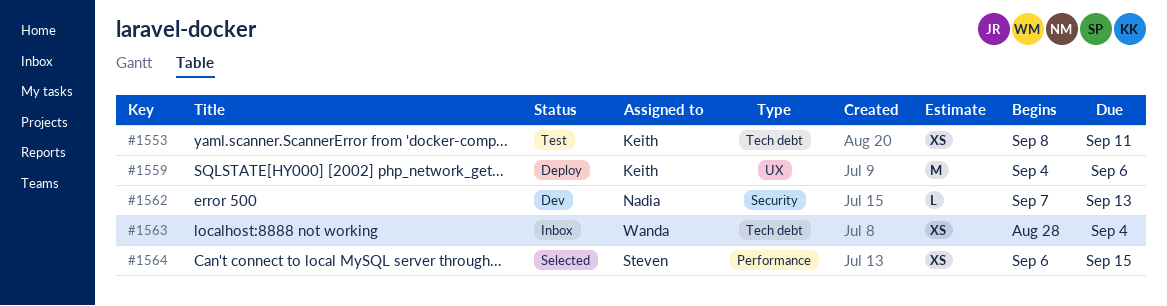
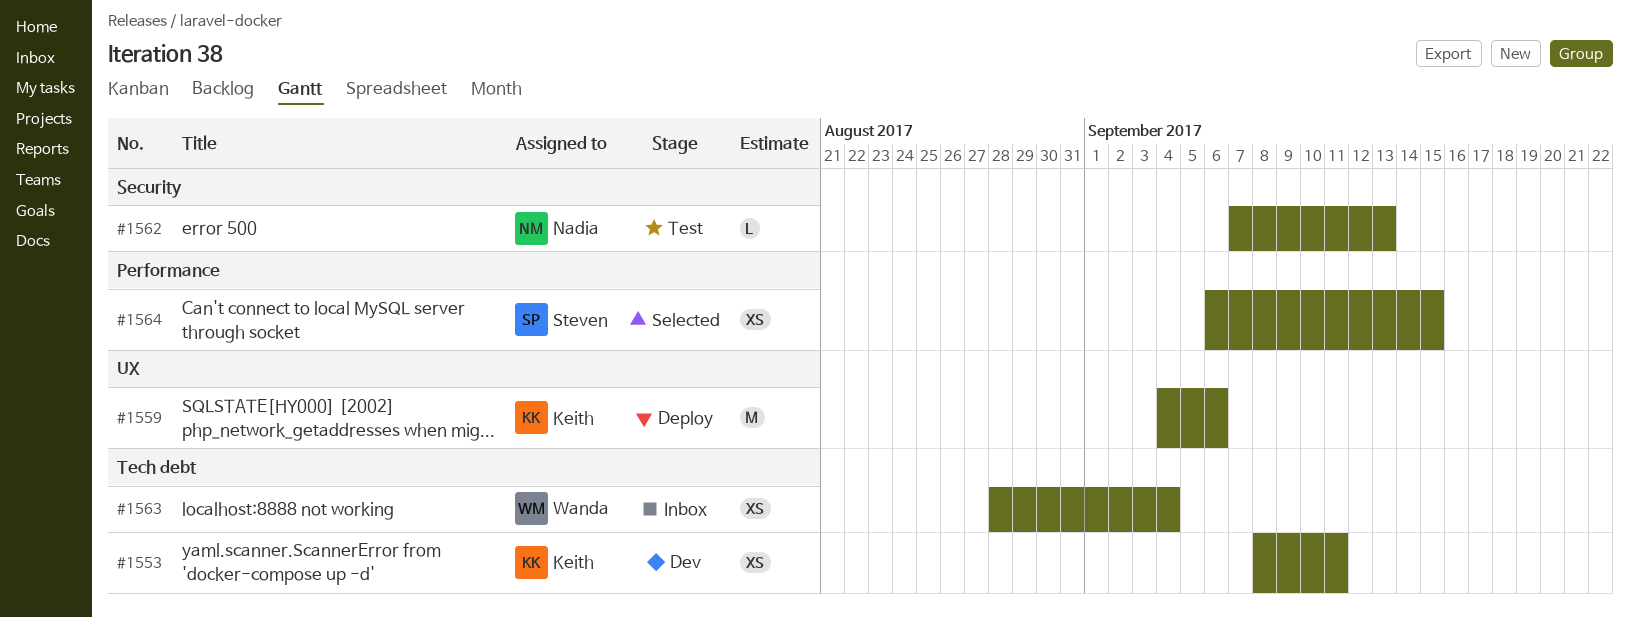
#1553, status: Test -> Dev
#1562, status: Dev -> Test

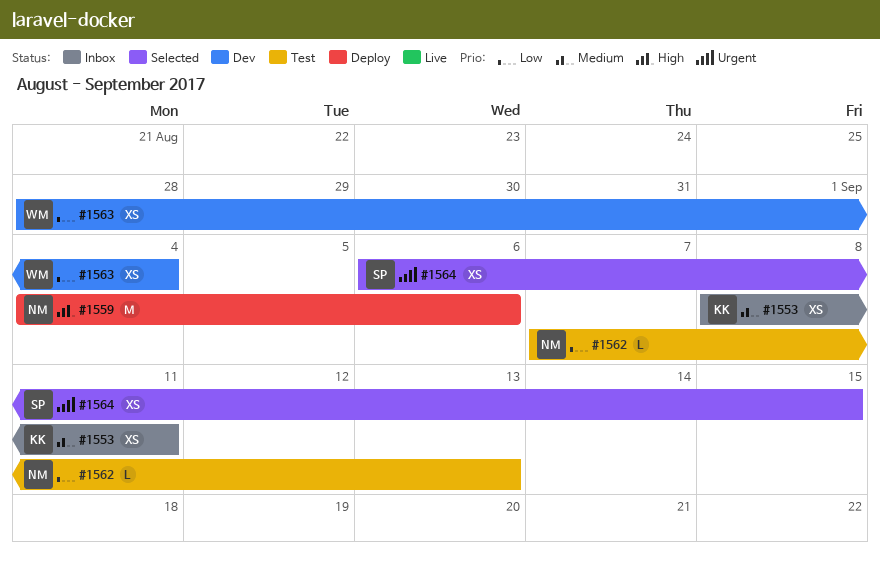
#1553, status: Dev -> Inbox
#1559, owner: Keith -> Nadia
#1563, status: Inbox -> Dev

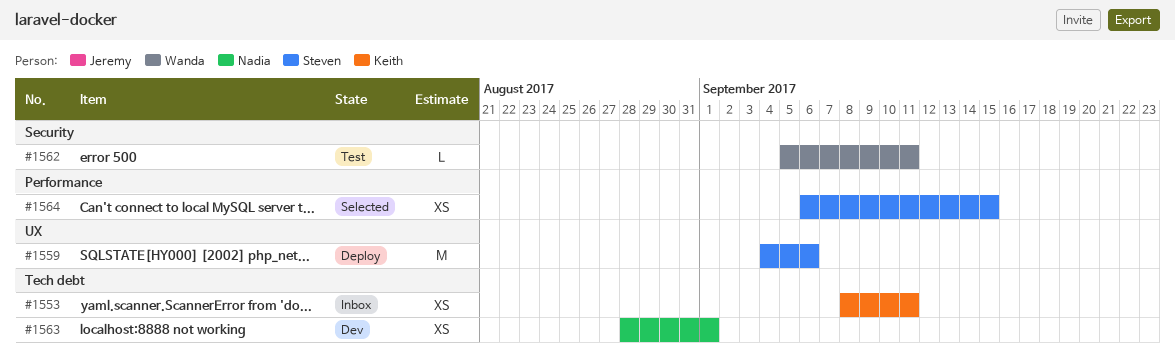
#1559, owner: Nadia -> Steven
#1562, owner: Nadia -> Wanda
#1562, start: Sep 7 -> Sep 5
#1562, due: Sep 13 -> Sep 11
#1563, owner: Wanda -> Nadia
#1563, due: Sep 4 -> Sep 1

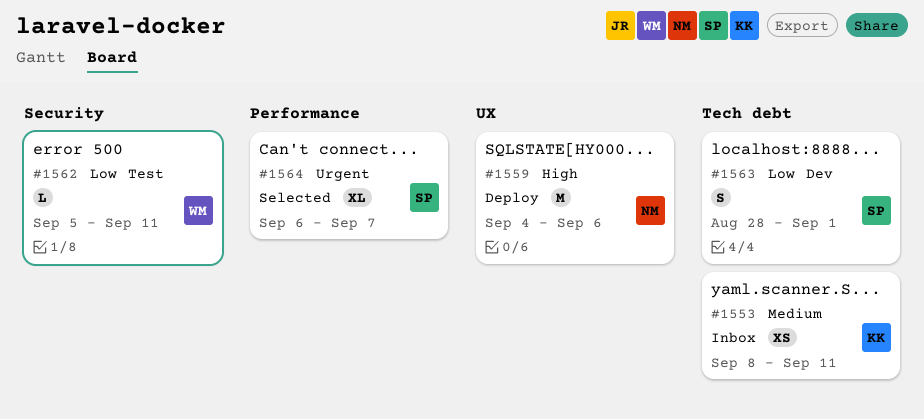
#1559, owner: Steven -> Nadia
#1563, owner: Nadia -> Steven
#1563, estimate: XS -> S
#1564, estimate: XS -> XL
#1564, due: Sep 15 -> Sep 7

